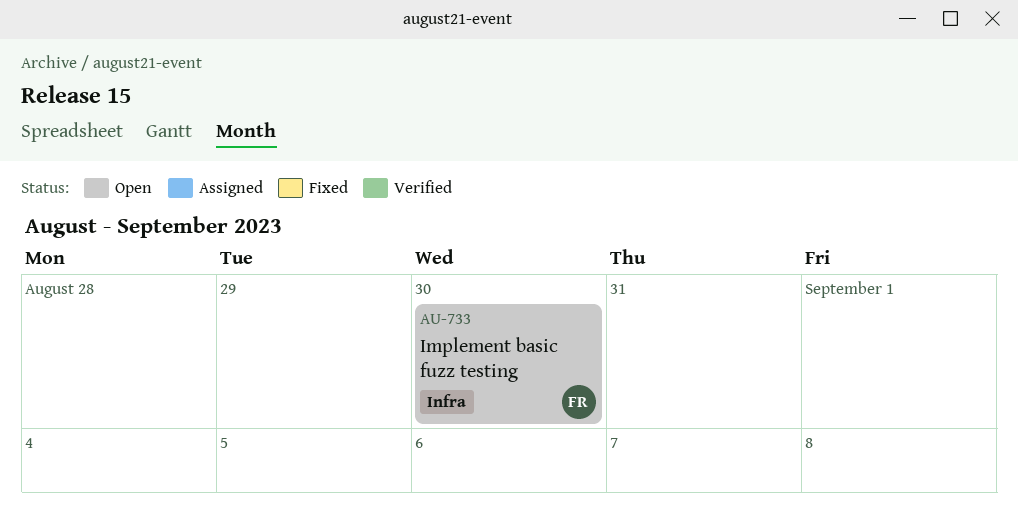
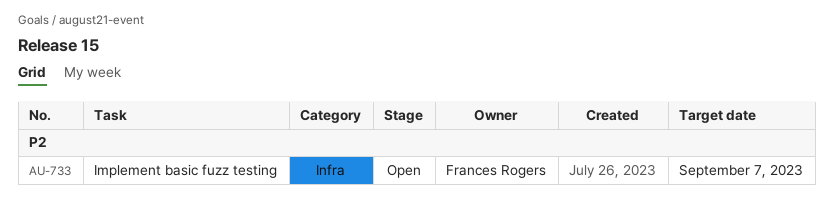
AU-733, due: Aug 30 -> Sep 7

